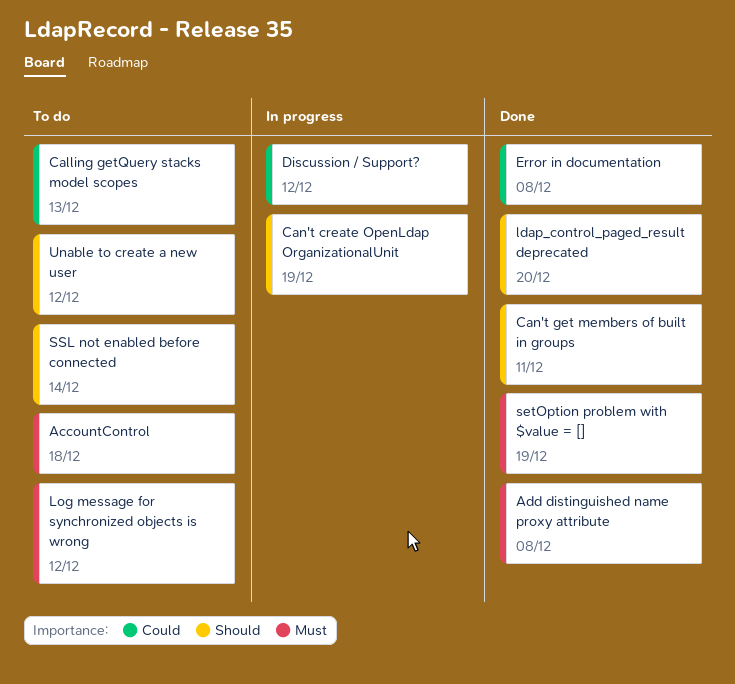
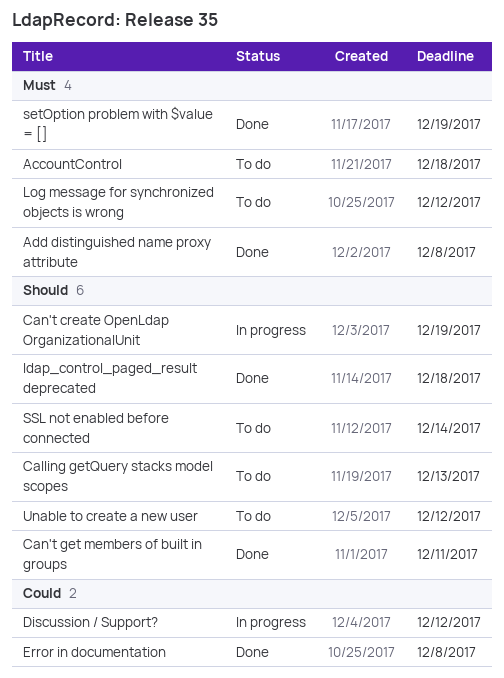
Calling getQuery stacks model scopes, priority: Could -> Should
ldap_control_paged_result deprecated, due: Dec 20 -> Dec 18

